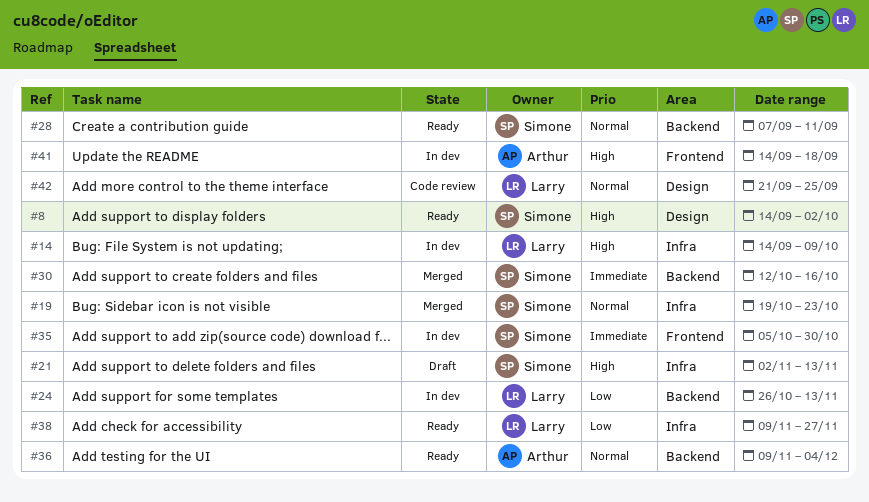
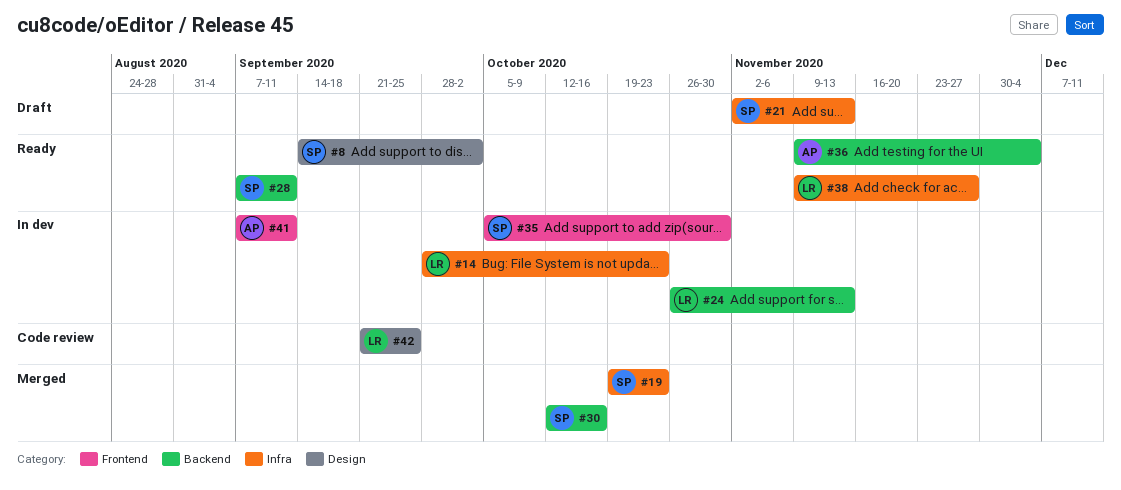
#14, start: Sep 14 -> Sep 28
#14, due: Oct 9 -> Oct 23
#41, start: Sep 14 -> Sep 7
#41, due: Sep 18 -> Sep 11

